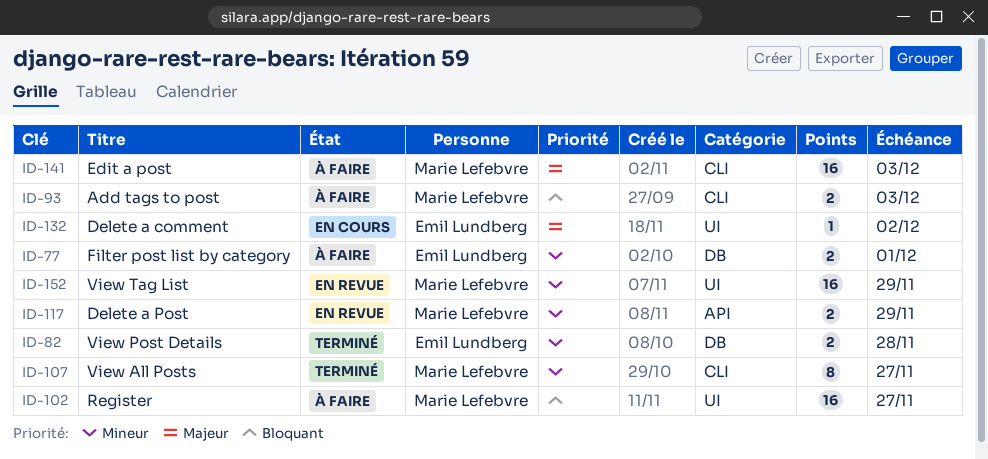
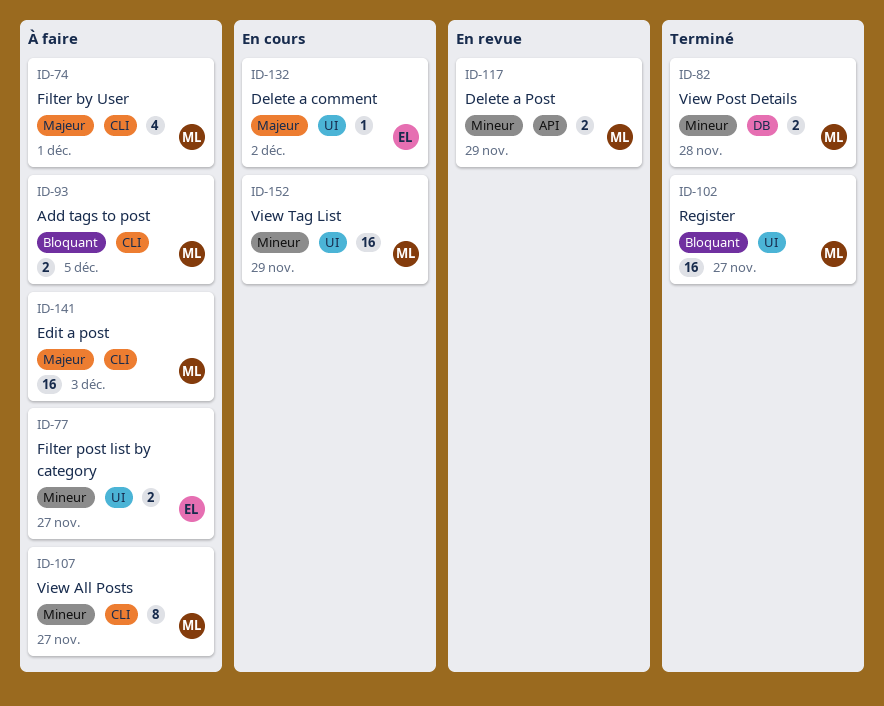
ID-74: none -> present
ID-77, label: DB -> UI
ID-77, due: Dec 1 -> Nov 27
ID-82, owner: Emil Lundberg -> Marie Lefebvre
ID-93, due: Dec 3 -> Dec 5
ID-102, status: À faire -> Terminé
ID-107, status: Terminé -> À faire
ID-152, status: En revue -> En cours

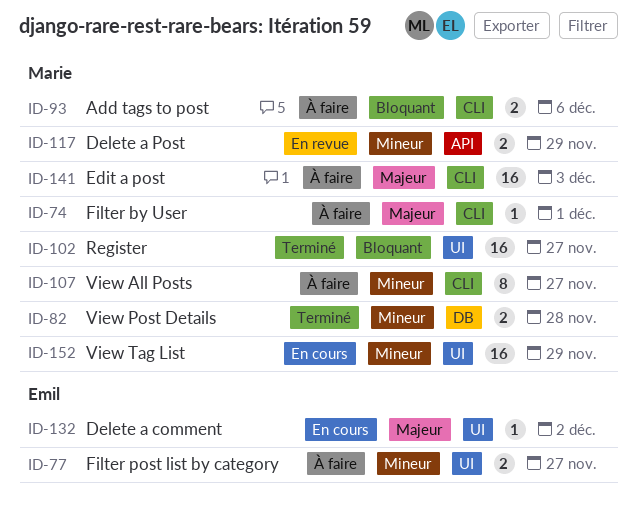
ID-74, estimate: 4 -> 1
ID-93, due: Dec 5 -> Dec 6

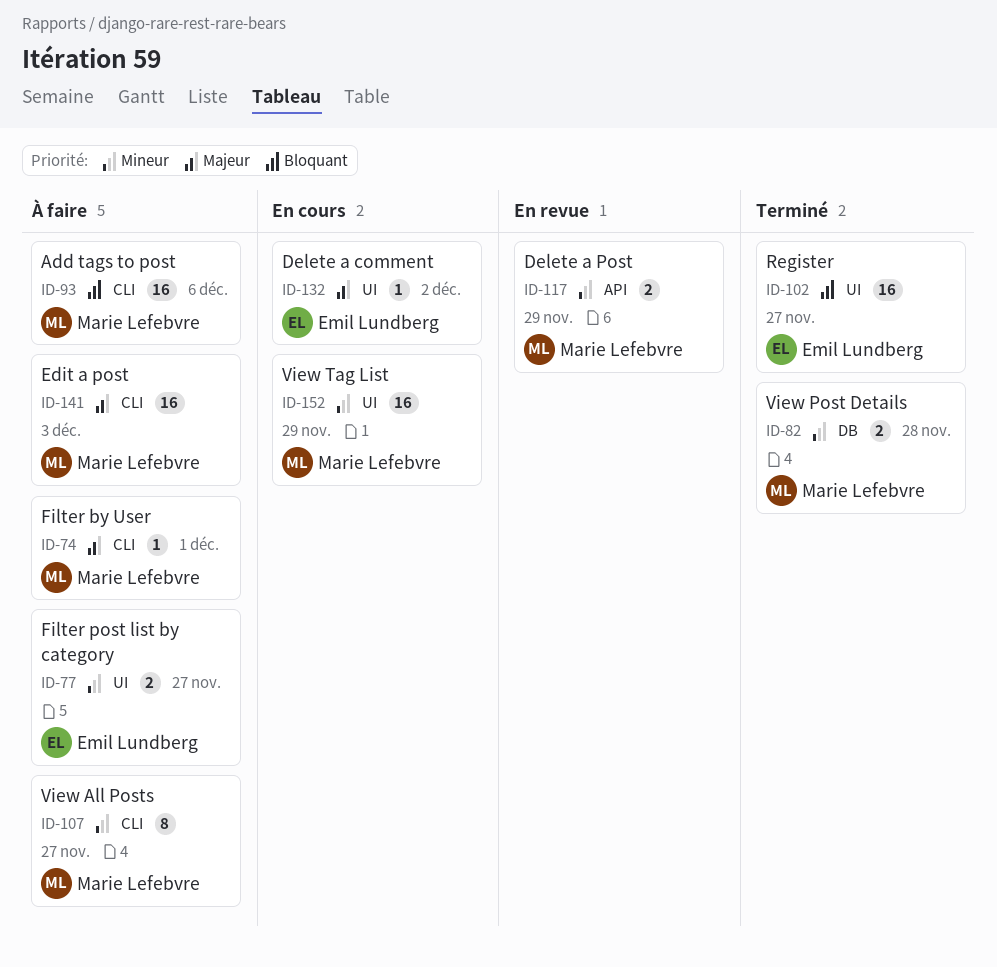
ID-93, estimate: 2 -> 16
ID-102, owner: Marie Lefebvre -> Emil Lundberg

